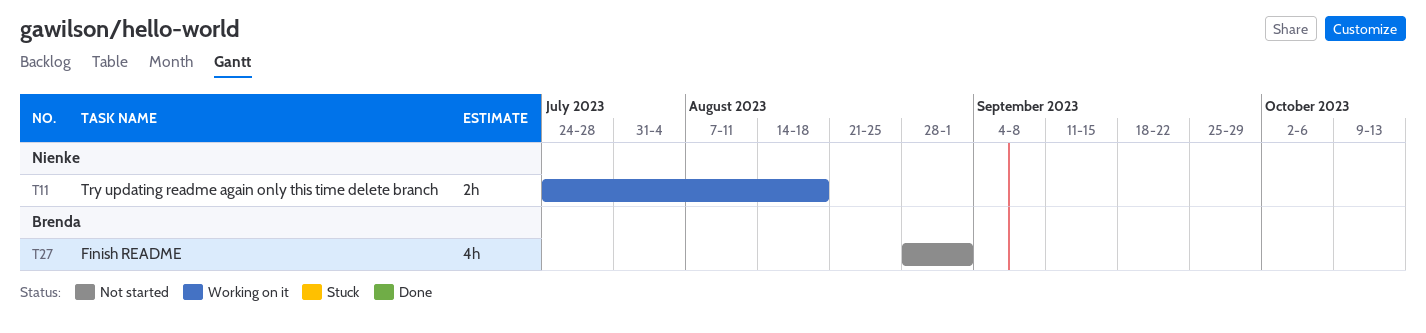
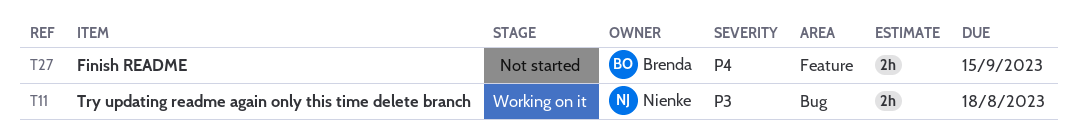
T27, estimate: 4h -> 2h
T27, due: Sep 1 -> Sep 15

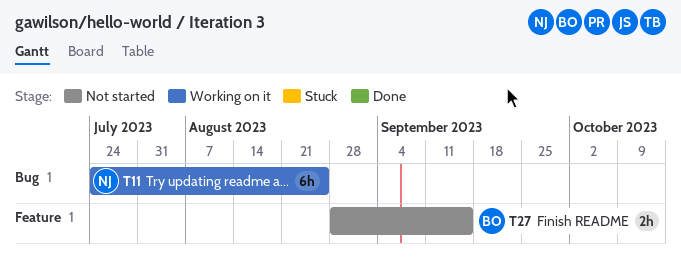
T11, estimate: 2h -> 6h
T11, due: Aug 18 -> Aug 25

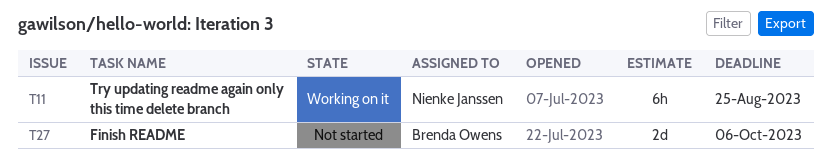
T27, estimate: 2h -> 2d
T27, due: Sep 15 -> Oct 6

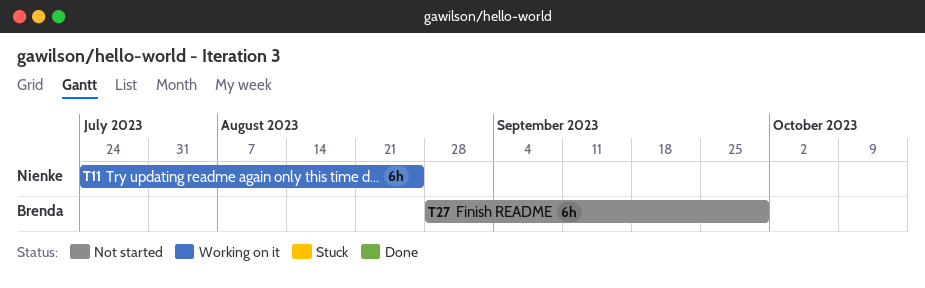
T27, estimate: 2d -> 6h
T27, due: Oct 6 -> Sep 29

